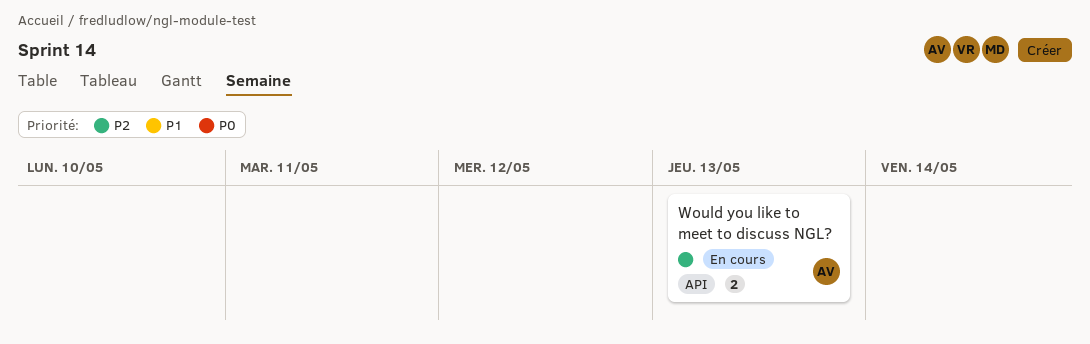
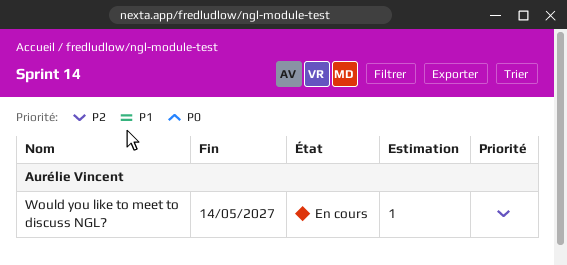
Would you like to meet to discuss NGL?, estimate: 2 -> 1
Would you like to meet to discuss NGL?, due: May 13 -> May 14

